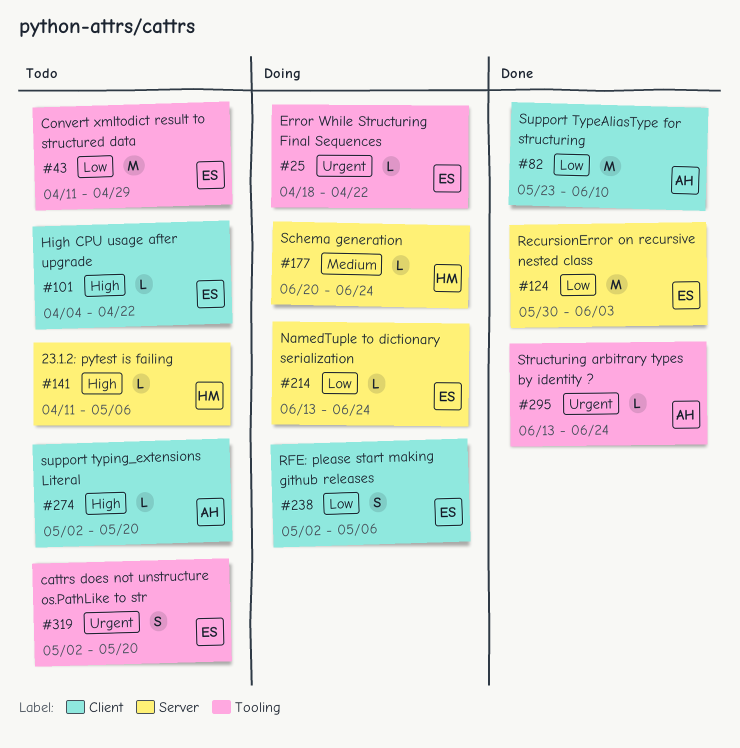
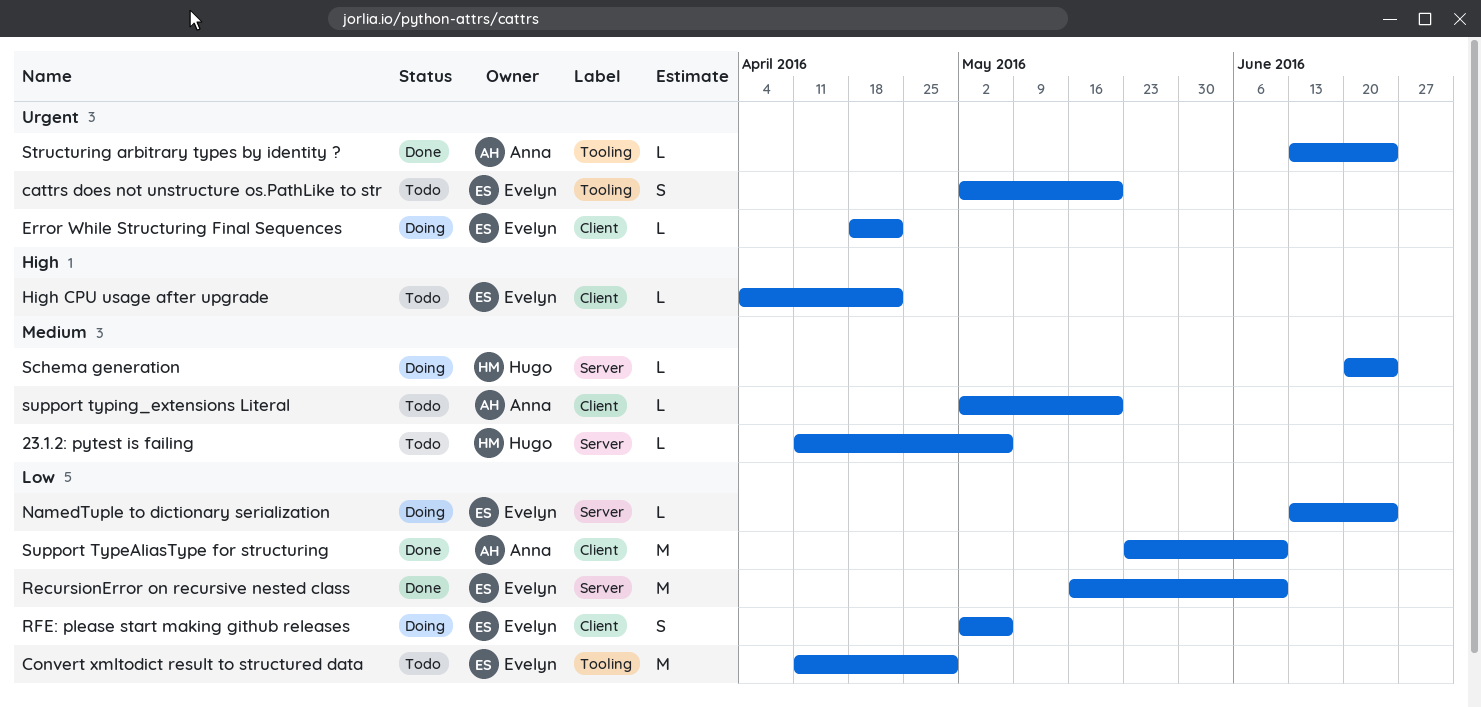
23.1.2: pytest is failing, priority: High -> Medium
Error While Structuring Final Sequences, label: Tooling -> Client
RecursionError on recursive nested class, start: May 30 -> May 16
RecursionError on recursive nested class, due: Jun 3 -> Jun 10
support typing_extensions Literal, priority: High -> Medium

